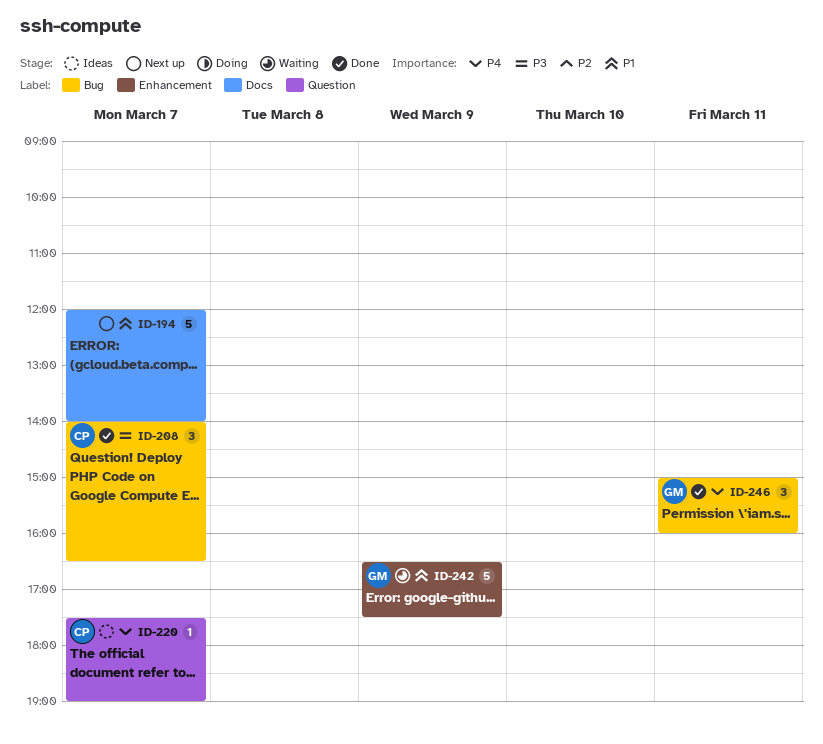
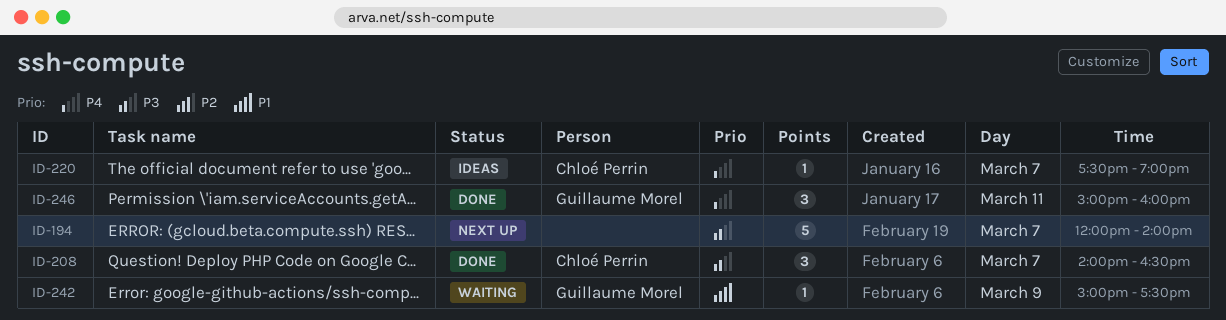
ID-194, priority: P1 -> P3
ID-242, estimate: 5 -> 1
ID-242, begins: 16:30 -> 15:00

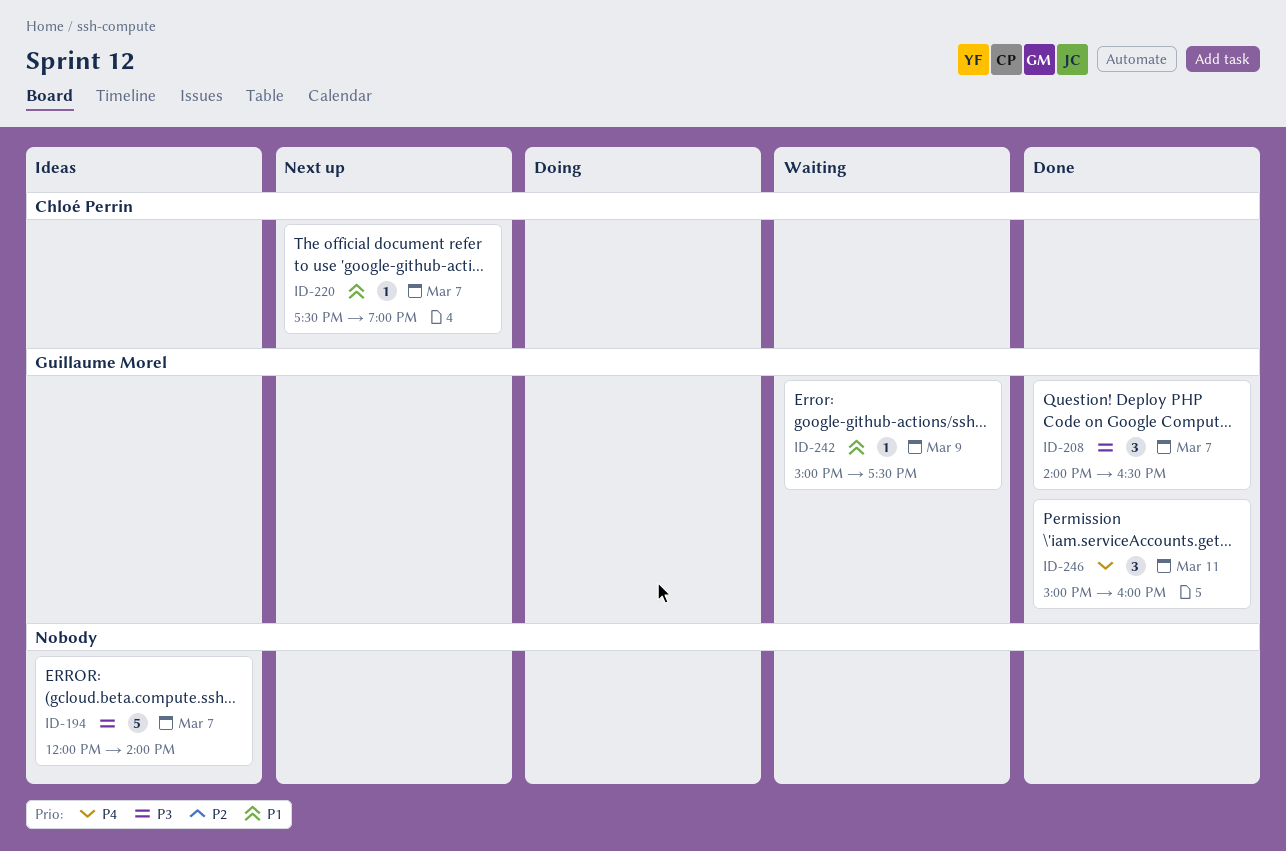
ID-194, status: Next up -> Ideas
ID-208, owner: Chloé Perrin -> Guillaume Morel
ID-220, status: Ideas -> Next up
ID-220, priority: P4 -> P1

